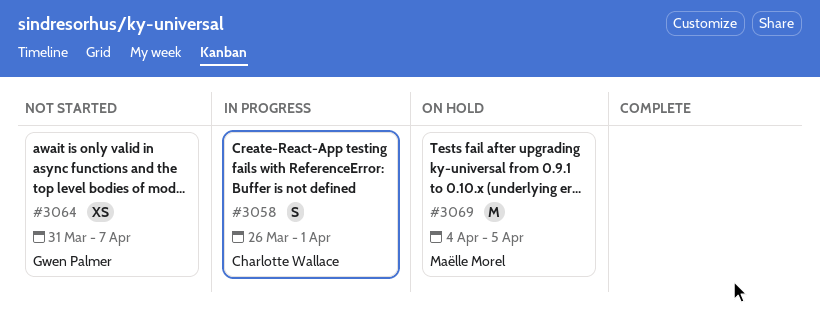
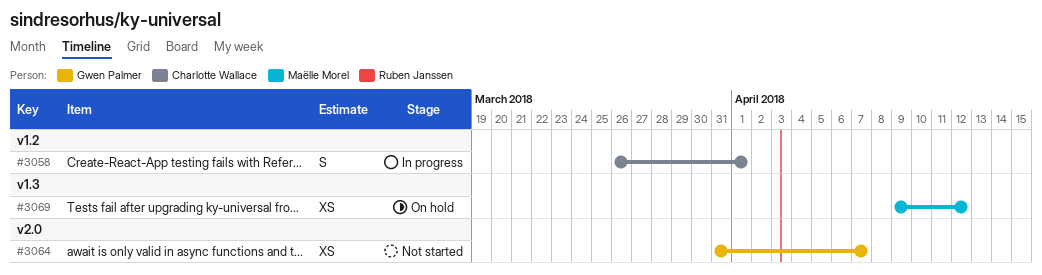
#3069, estimate: M -> XS
#3069, start: Apr 4 -> Apr 9
#3069, due: Apr 5 -> Apr 12

